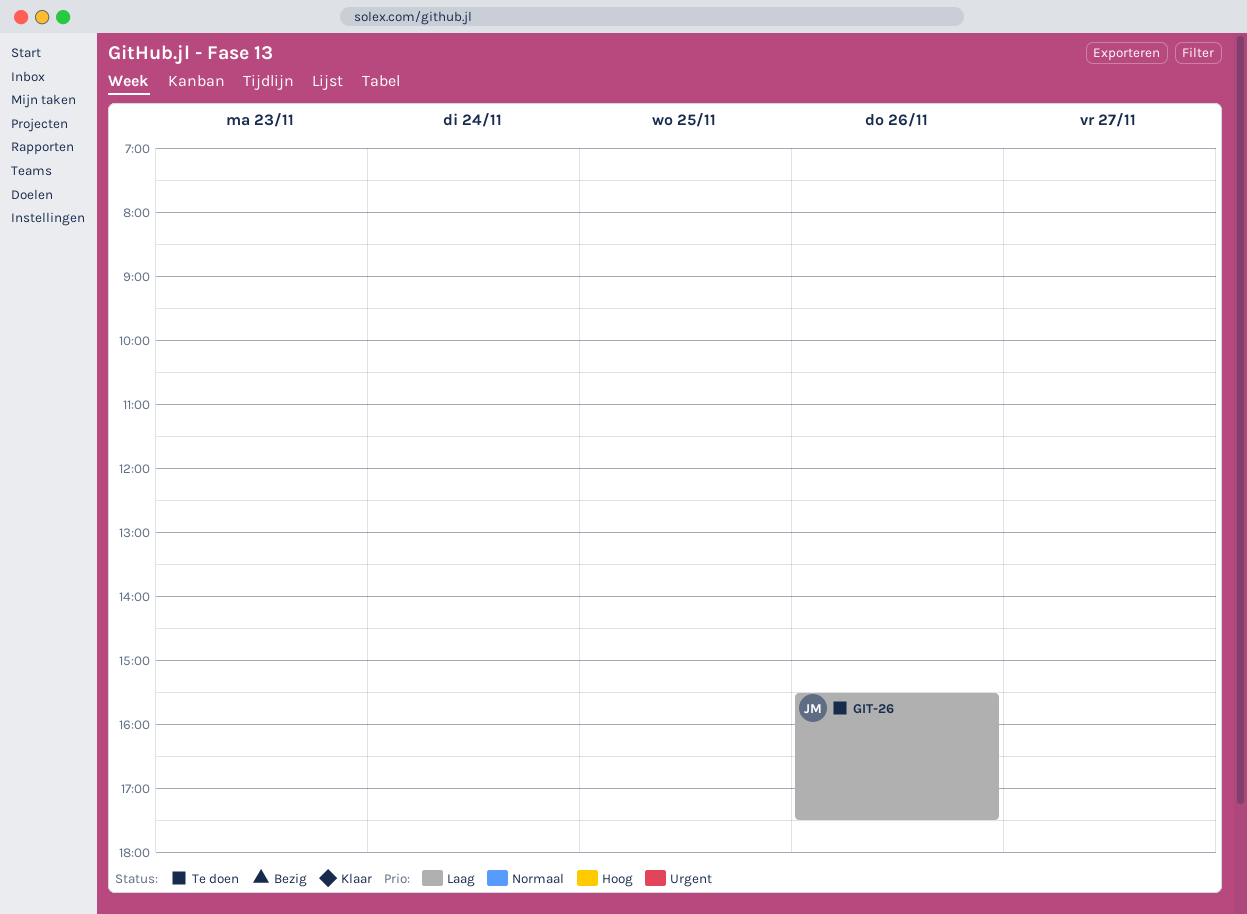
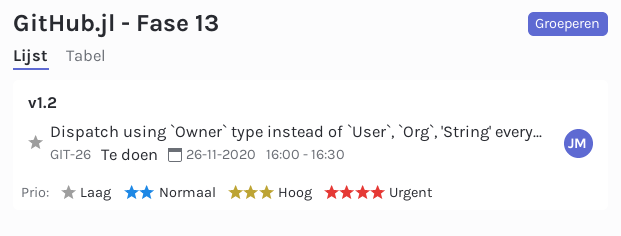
GIT-26, begins: 15:30 -> 16:00
GIT-26, ends: 17:30 -> 16:30

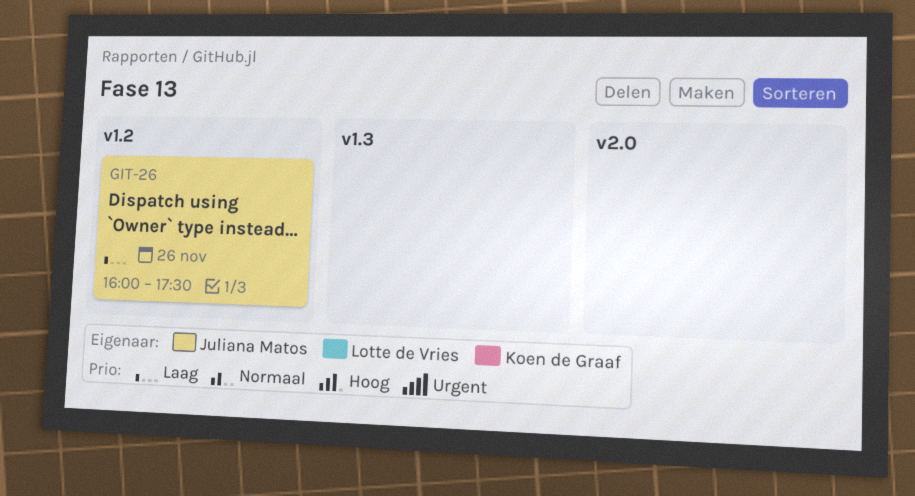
GIT-26, ends: 16:30 -> 17:30

